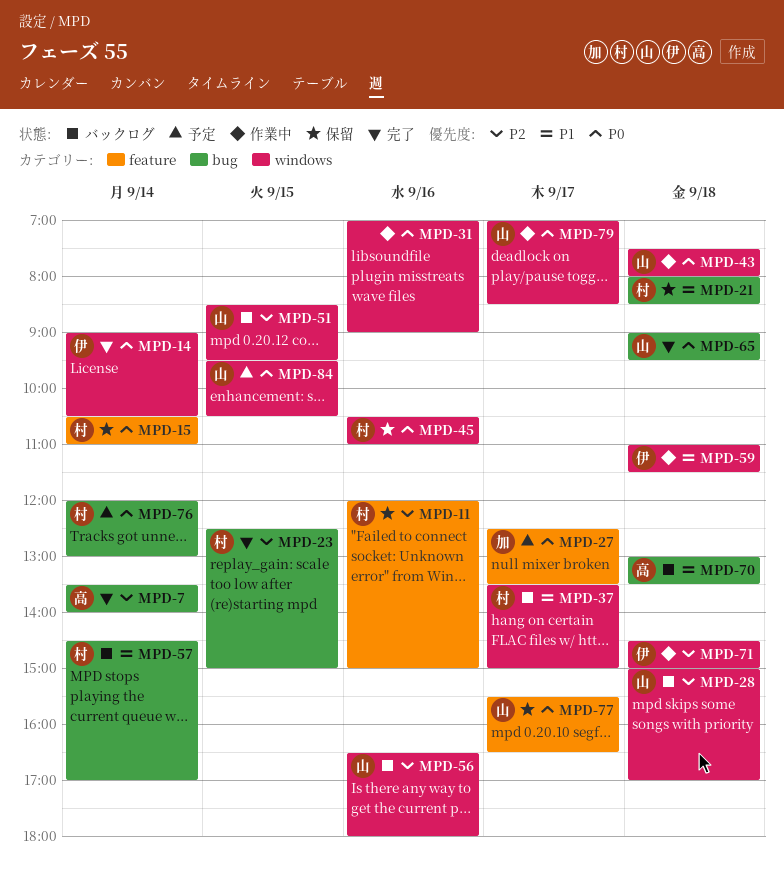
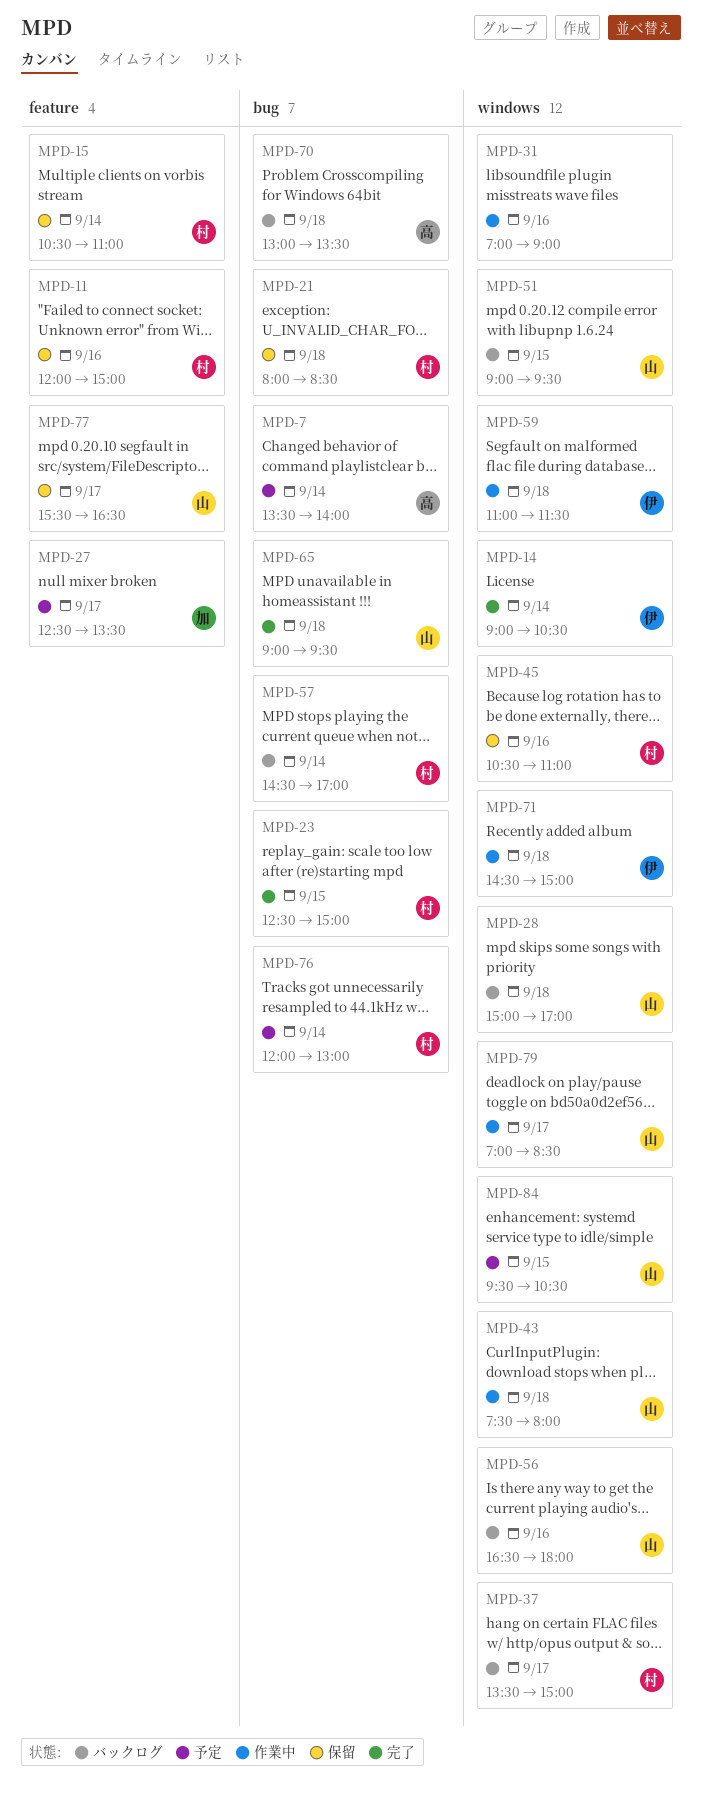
MPD-7, status: 完了 -> 予定
MPD-51, begins: 08:30 -> 09:00

